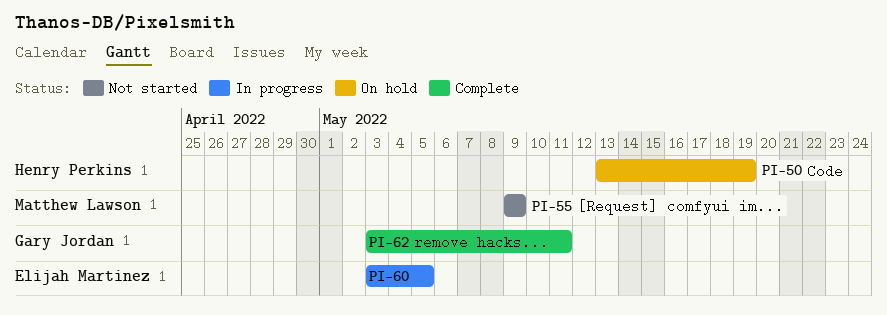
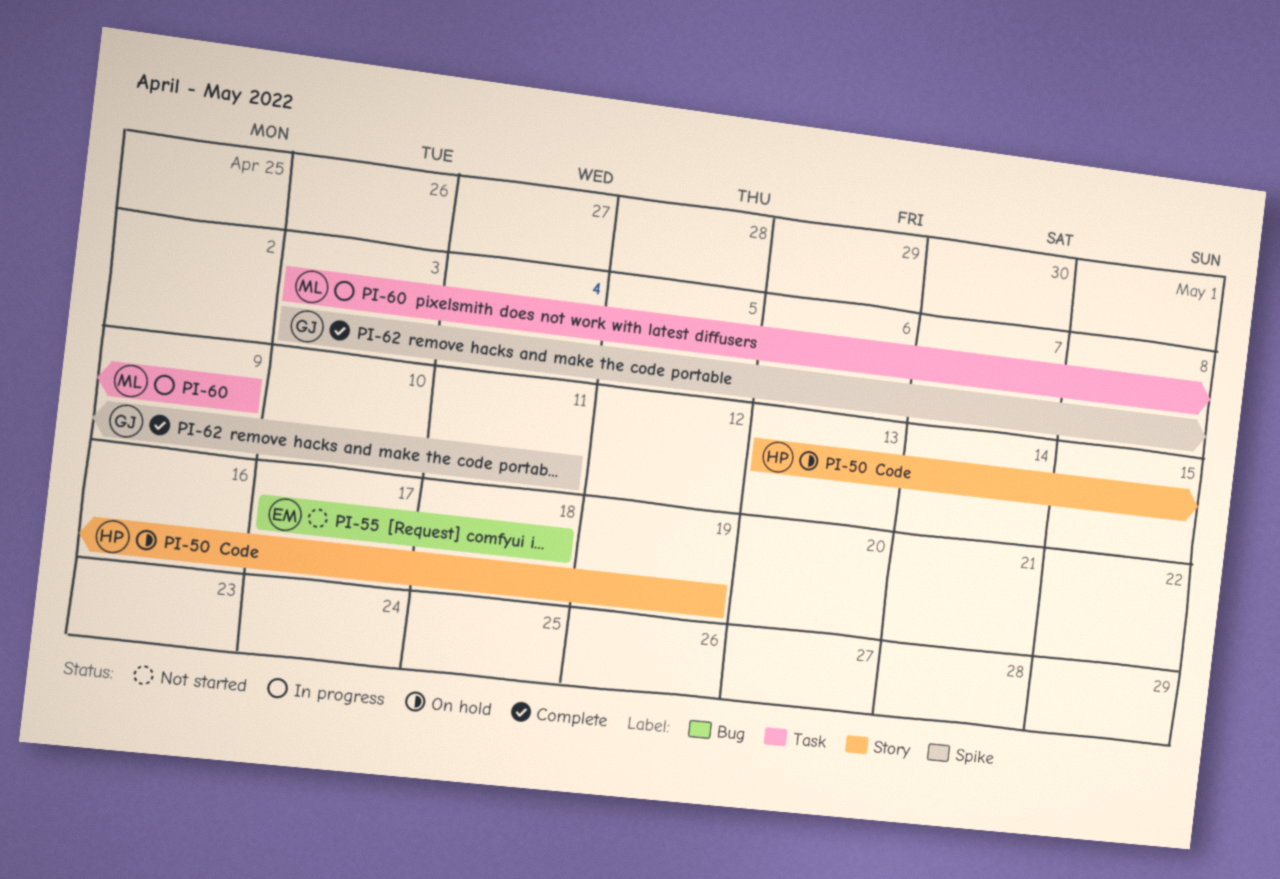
PI-55, owner: Matthew Lawson -> Elijah Martinez
PI-55, start: May 9 -> May 17
PI-55, due: May 9 -> May 18
PI-60, owner: Elijah Martinez -> Matthew Lawson
PI-60, due: May 5 -> May 9

